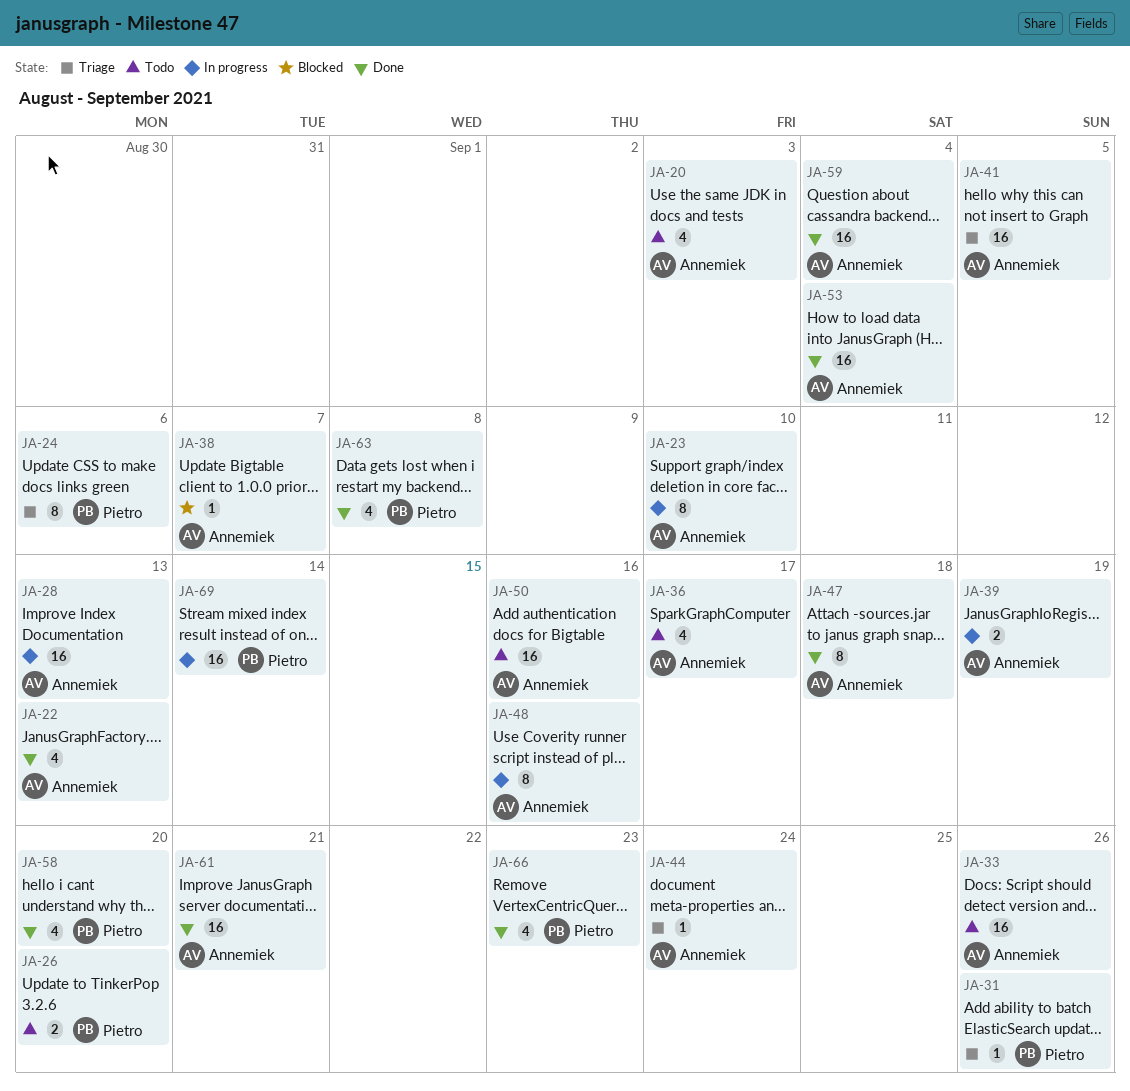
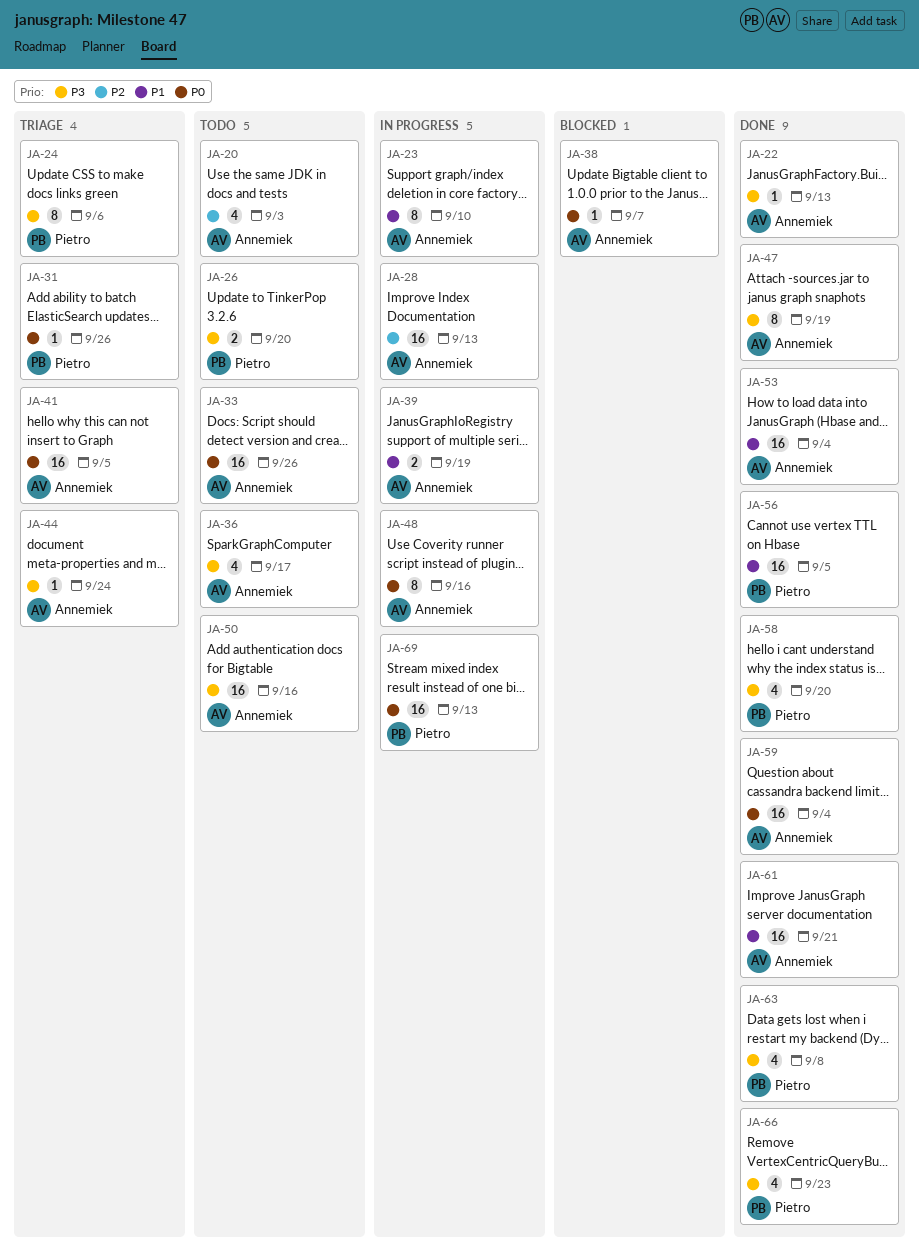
JA-22, estimate: 4 -> 1
JA-47, due: Sep 18 -> Sep 19
JA-56: none -> present
JA-69, due: Sep 14 -> Sep 13

